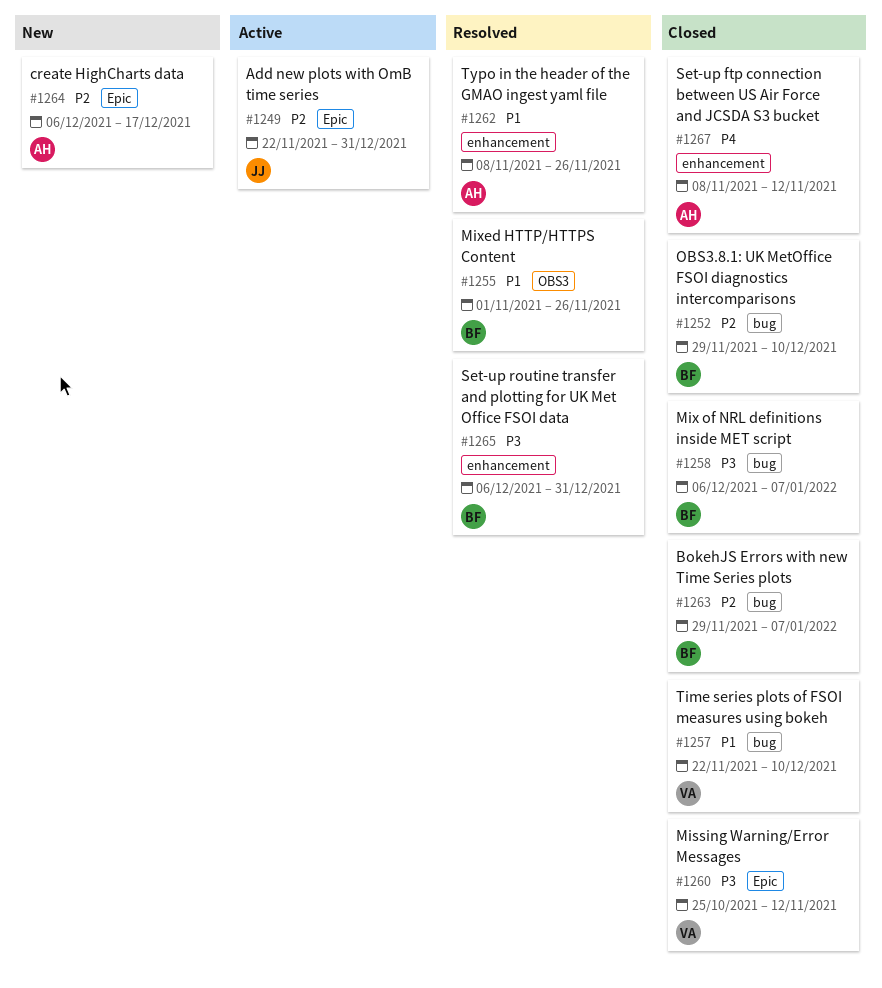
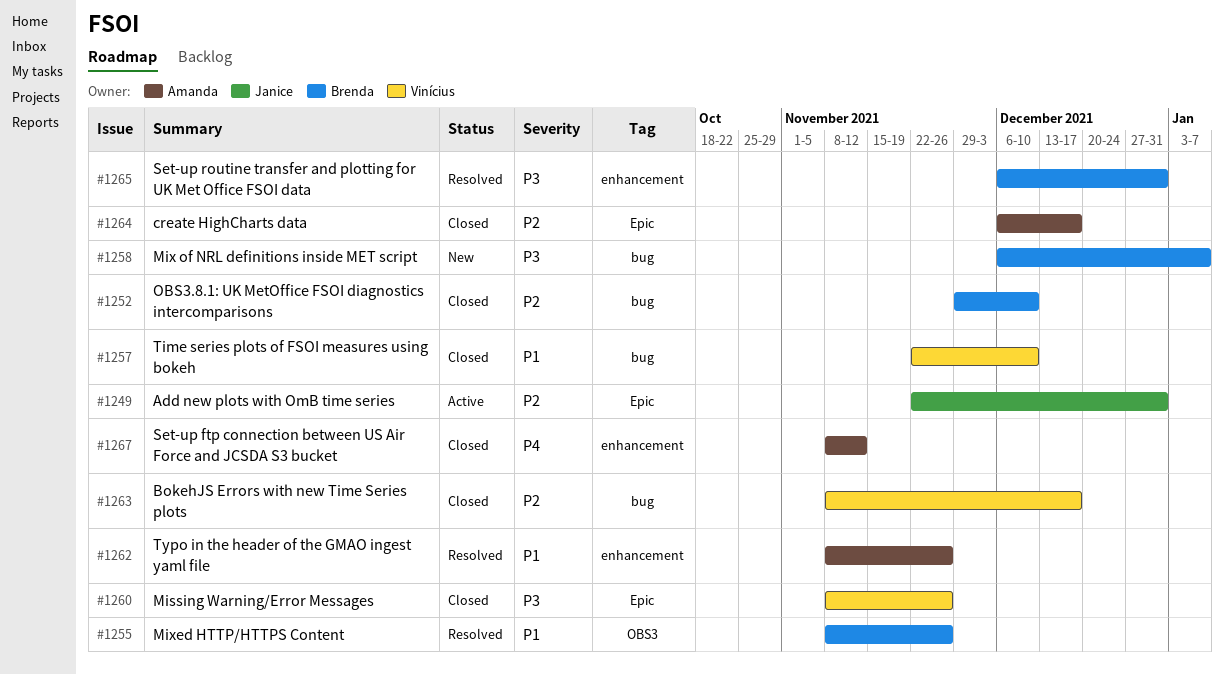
#1255, start: Nov 1 -> Nov 8
#1258, status: Closed -> New
#1260, start: Oct 25 -> Nov 8
#1260, due: Nov 12 -> Nov 26
#1263, owner: Brenda -> Vinícius
#1263, start: Nov 29 -> Nov 8
#1263, due: Jan 7 -> Dec 17
#1264, status: New -> Closed

